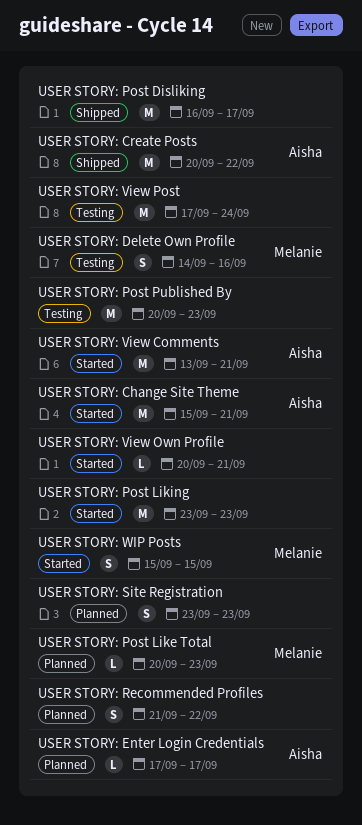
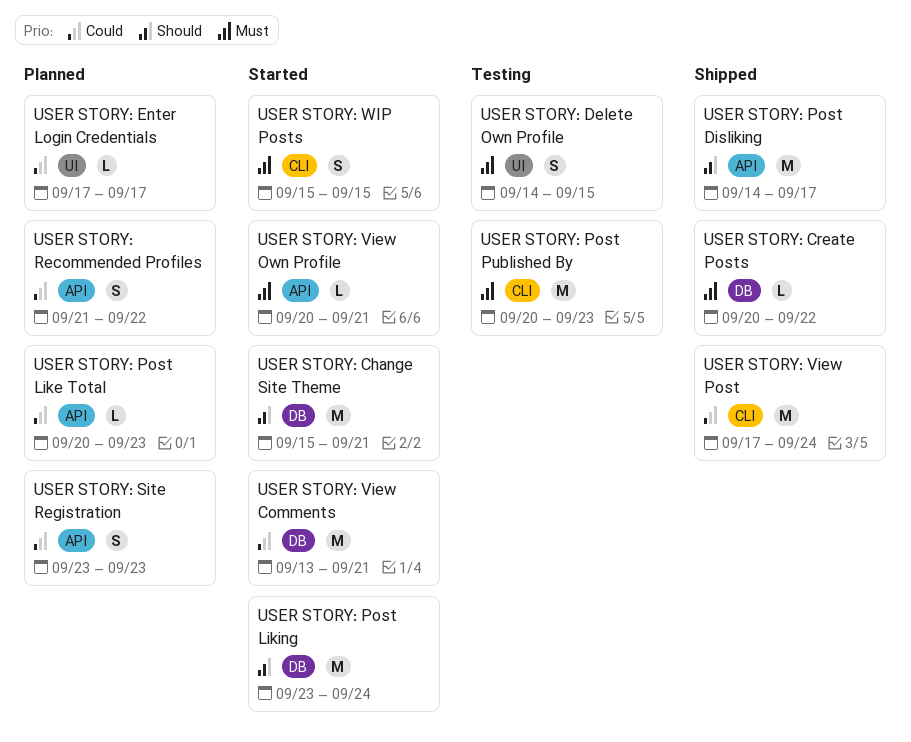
USER STORY: Create Posts, estimate: M -> L
USER STORY: Delete Own Profile, due: Sep 16 -> Sep 15
USER STORY: Post Disliking, start: Sep 16 -> Sep 14
USER STORY: Post Liking, due: Sep 23 -> Sep 24
USER STORY: View Post, status: Testing -> Shipped

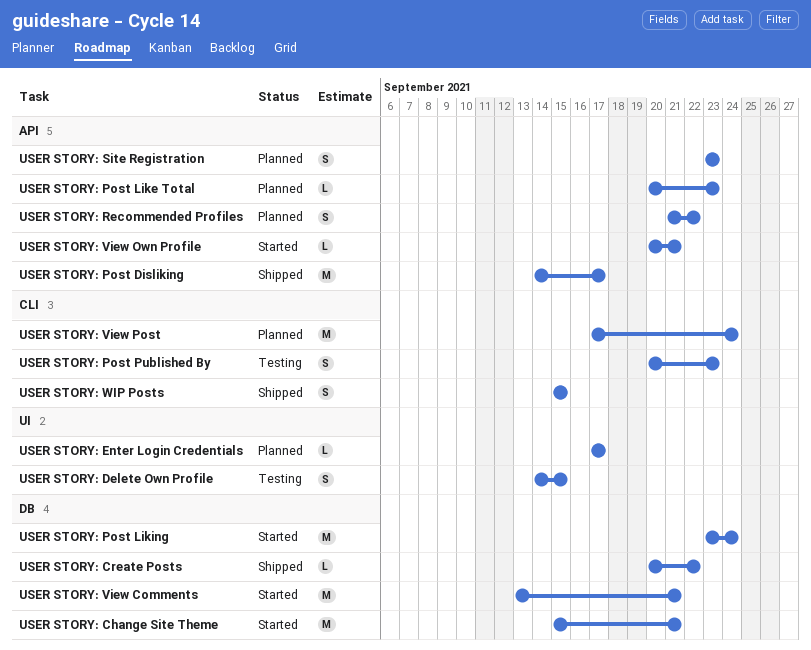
USER STORY: Post Published By, estimate: M -> S
USER STORY: View Post, status: Shipped -> Planned
USER STORY: WIP Posts, status: Started -> Shipped

